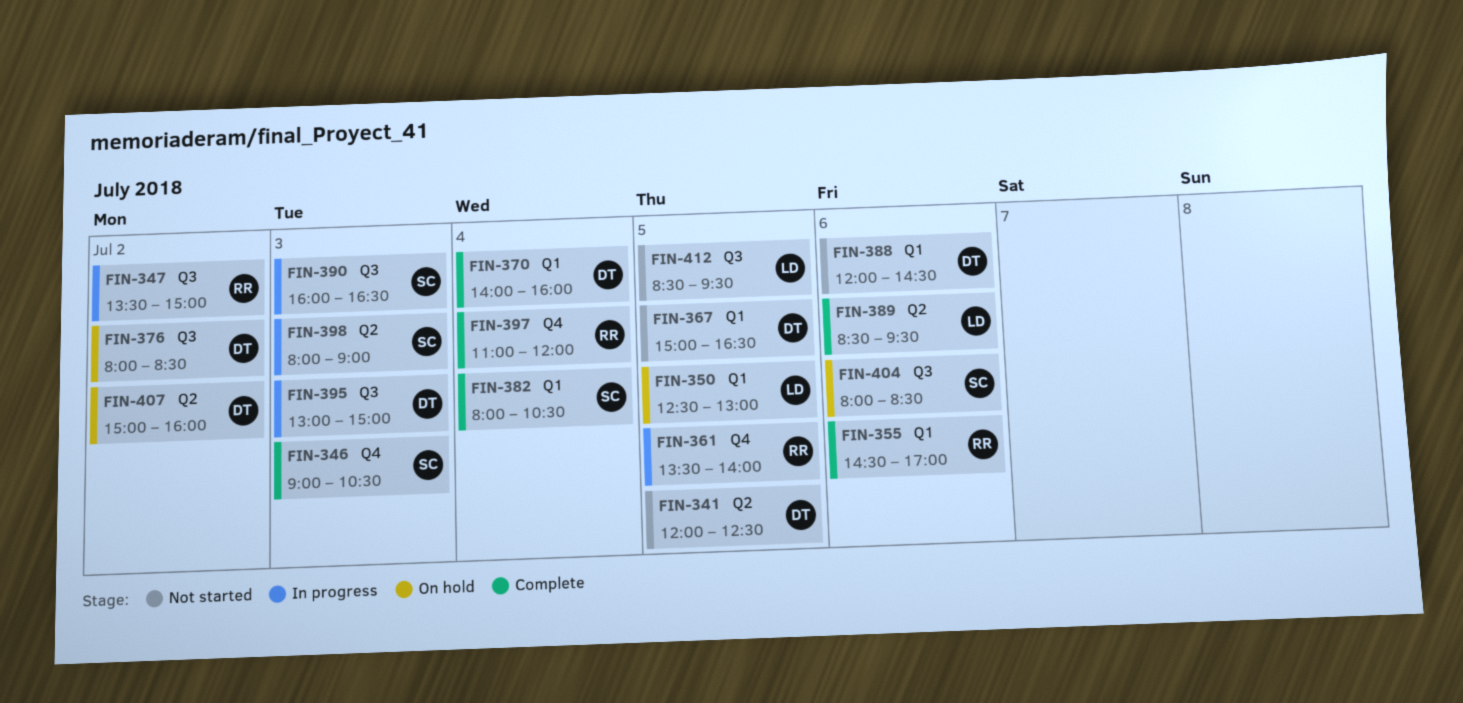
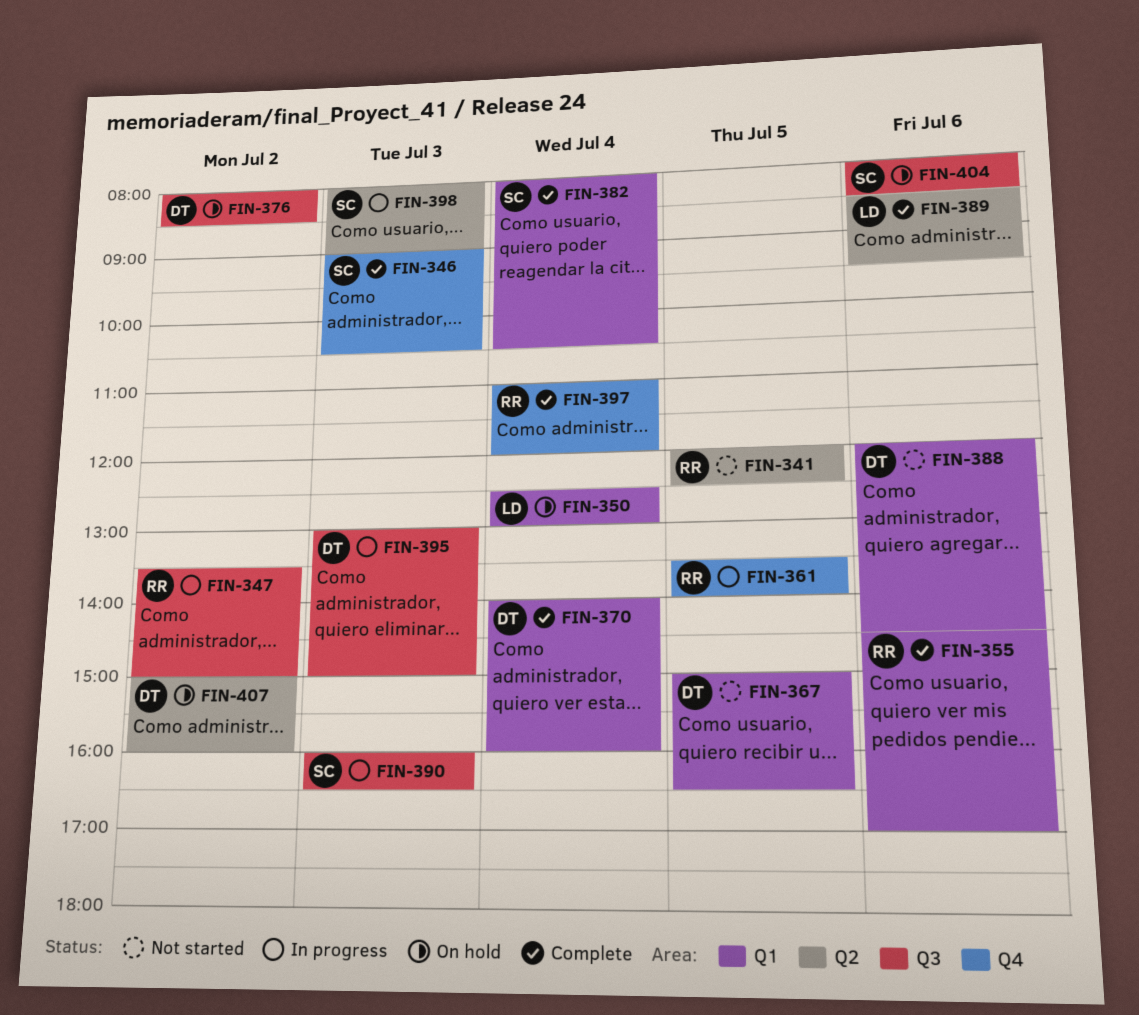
FIN-341, owner: DT -> RR
FIN-350, day: Jul 5 -> Jul 4
FIN-412: present -> none

